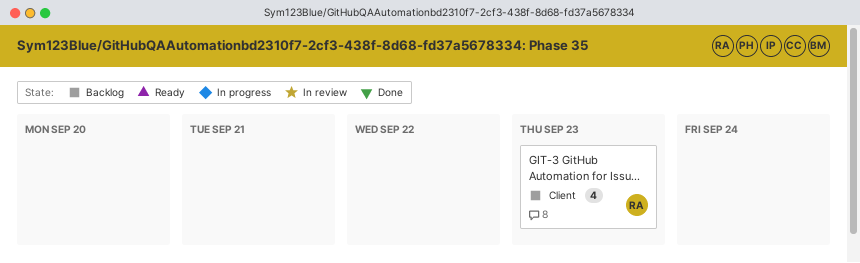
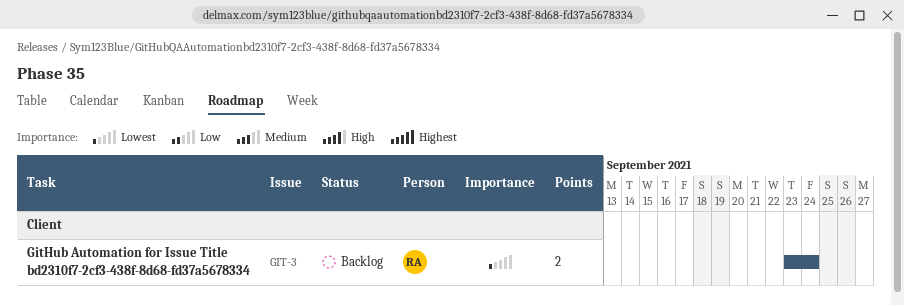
GIT-3, estimate: 4 -> 2
GIT-3, due: Sep 23 -> Sep 24

